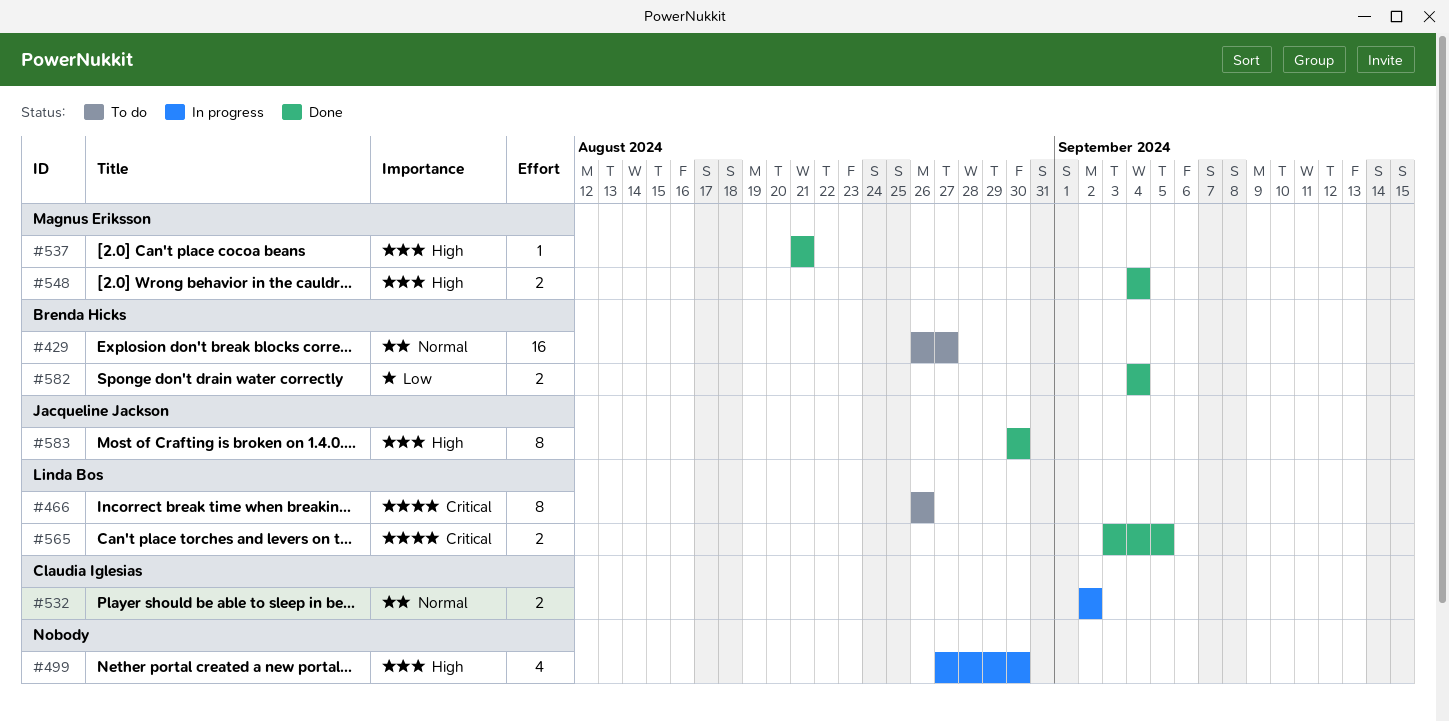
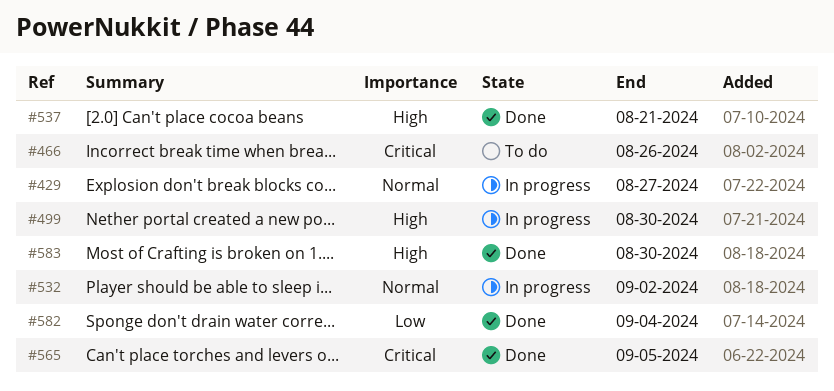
#429, status: To do -> In progress
#548: present -> none

